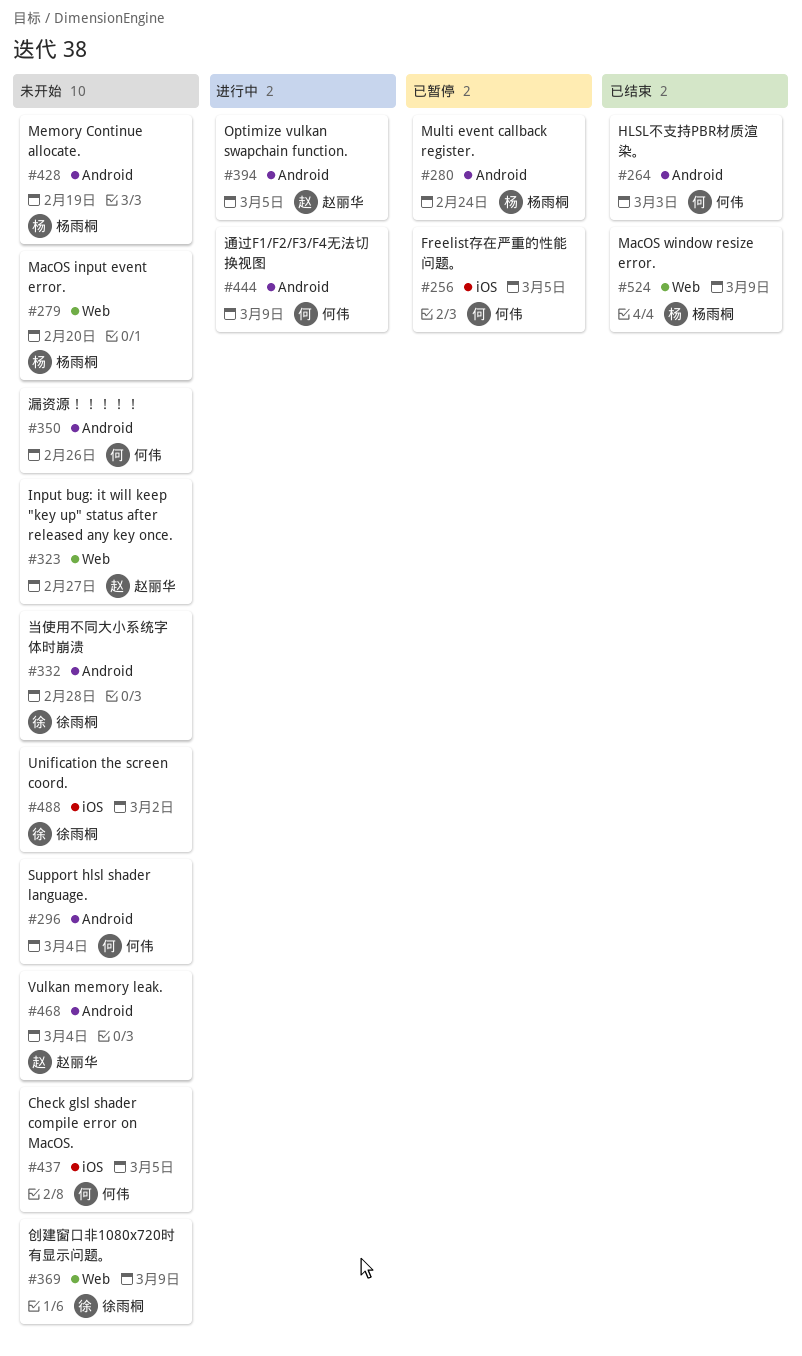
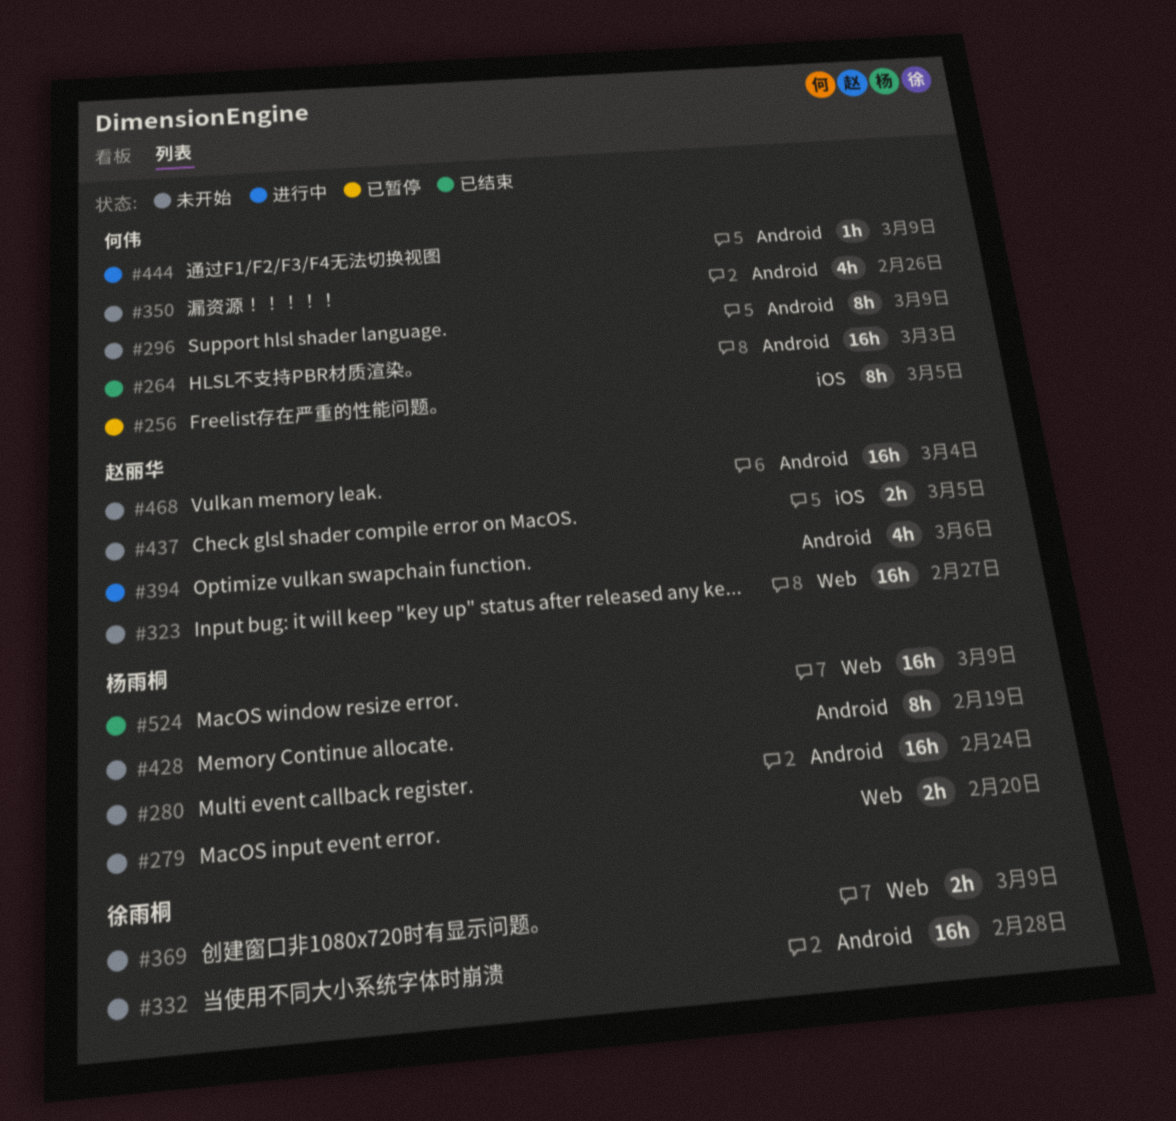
#280, status: 已暂停 -> 未开始
#296, due: Mar 4 -> Mar 9
#394, due: Mar 5 -> Mar 6
#437, owner: 何伟 -> 赵丽华
#488: present -> none

